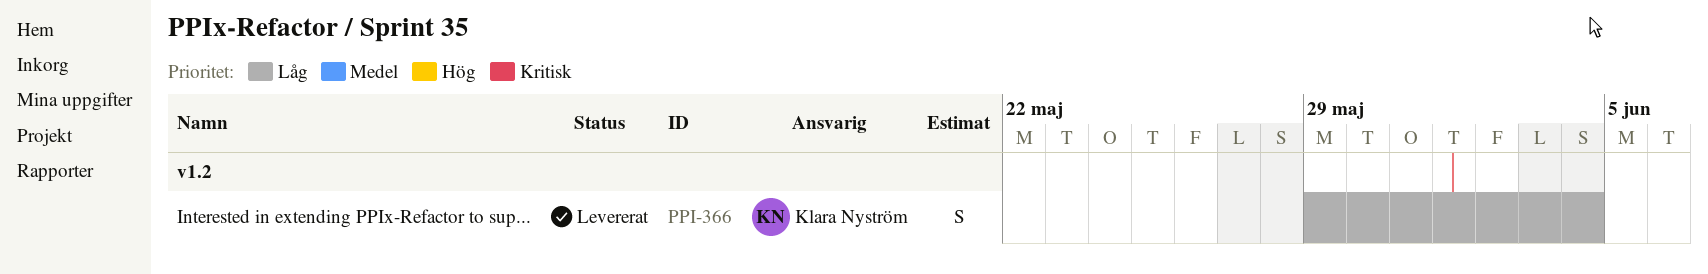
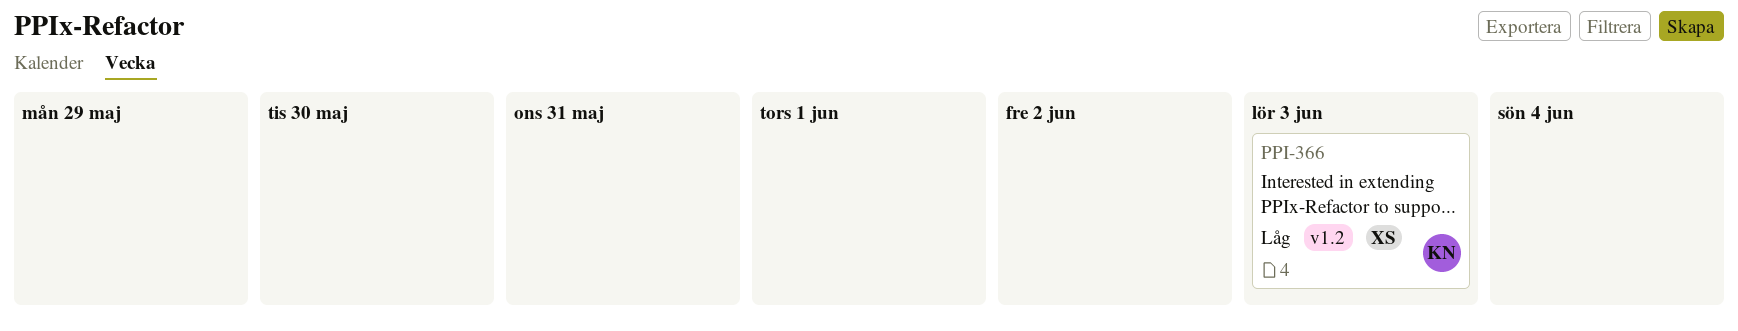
PPI-366, estimate: S -> XS
PPI-366, due: Jun 4 -> Jun 3

